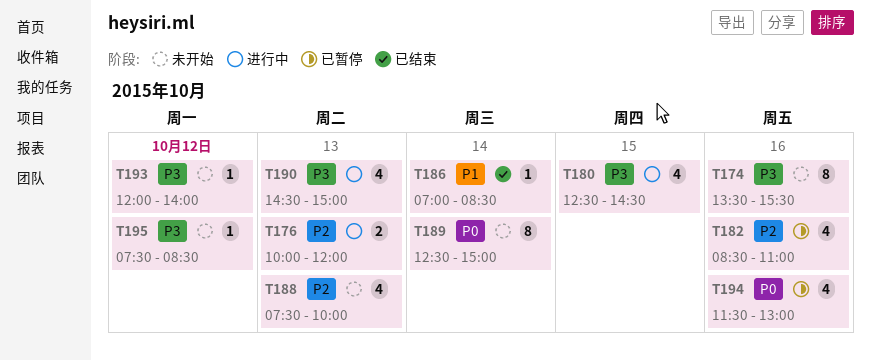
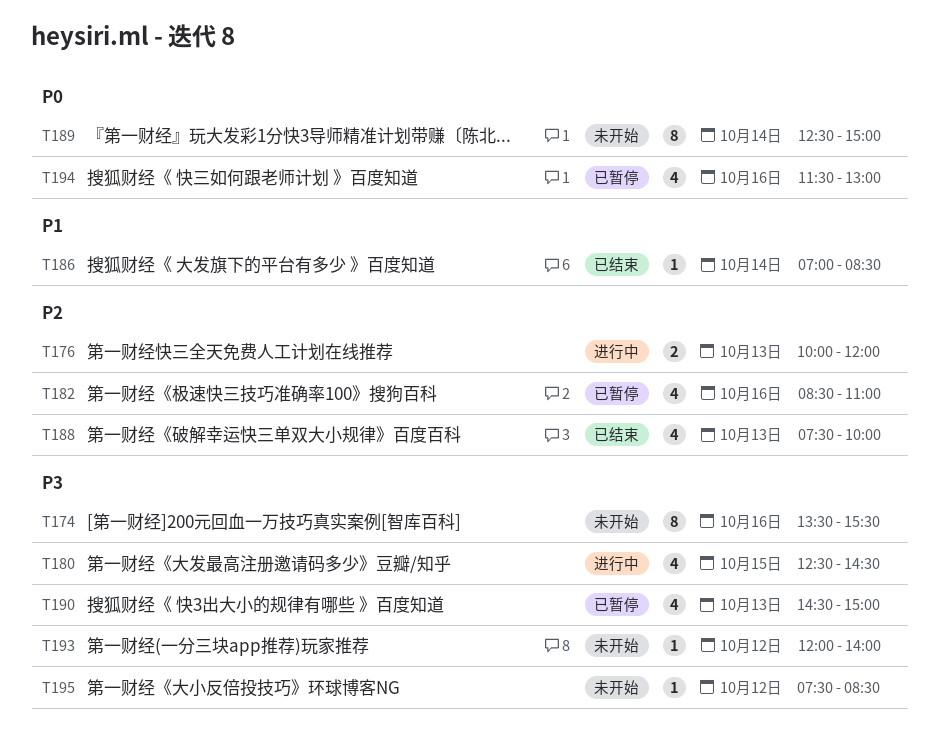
T188, status: 未开始 -> 已结束
T190, status: 进行中 -> 已暂停

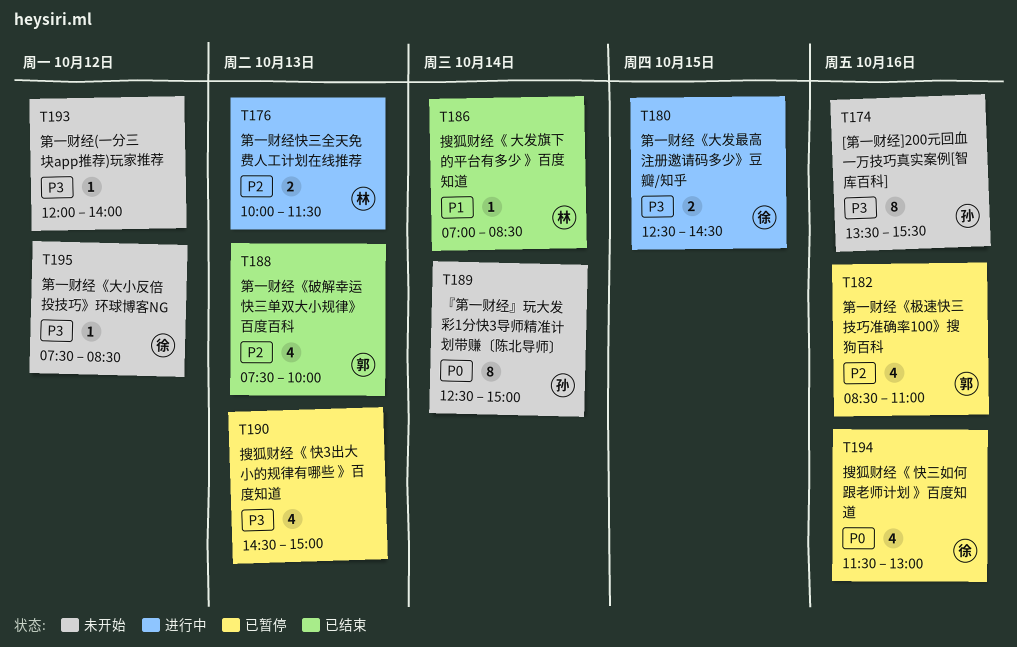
T176, ends: 12:00 -> 11:30
T180, estimate: 4 -> 2

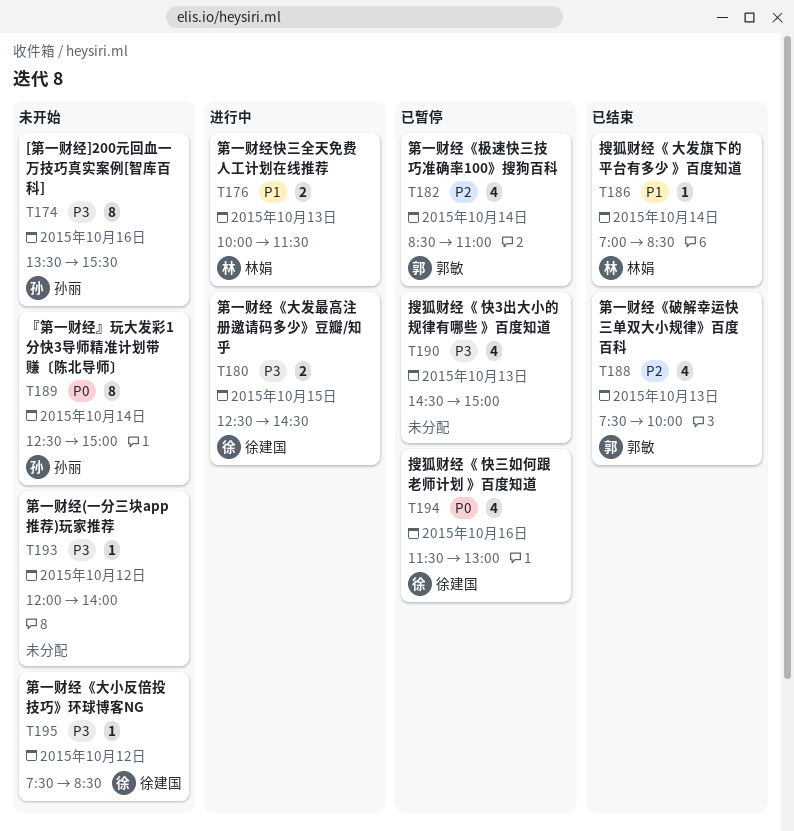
T176, priority: P2 -> P1
T182, day: Oct 16 -> Oct 14

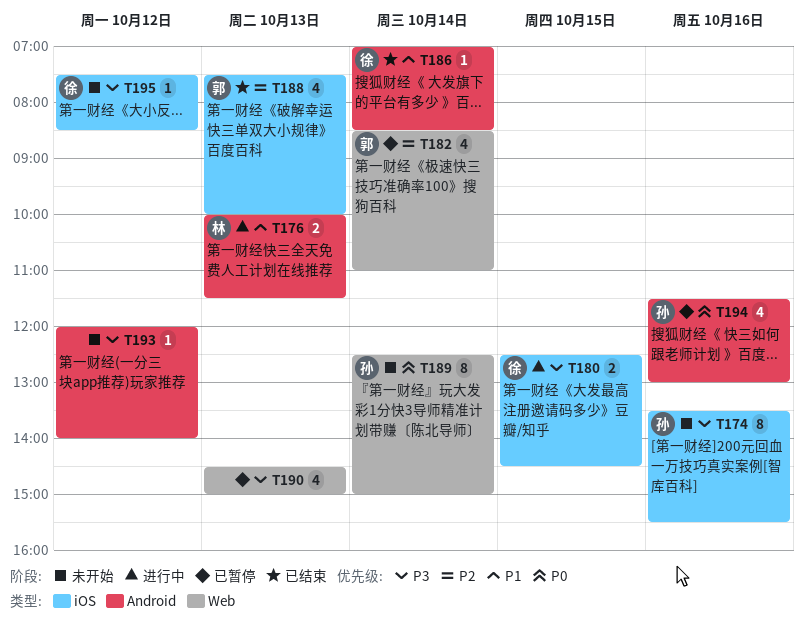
T186, owner: 林娟 -> 徐建国
T194, owner: 徐建国 -> 孙丽

